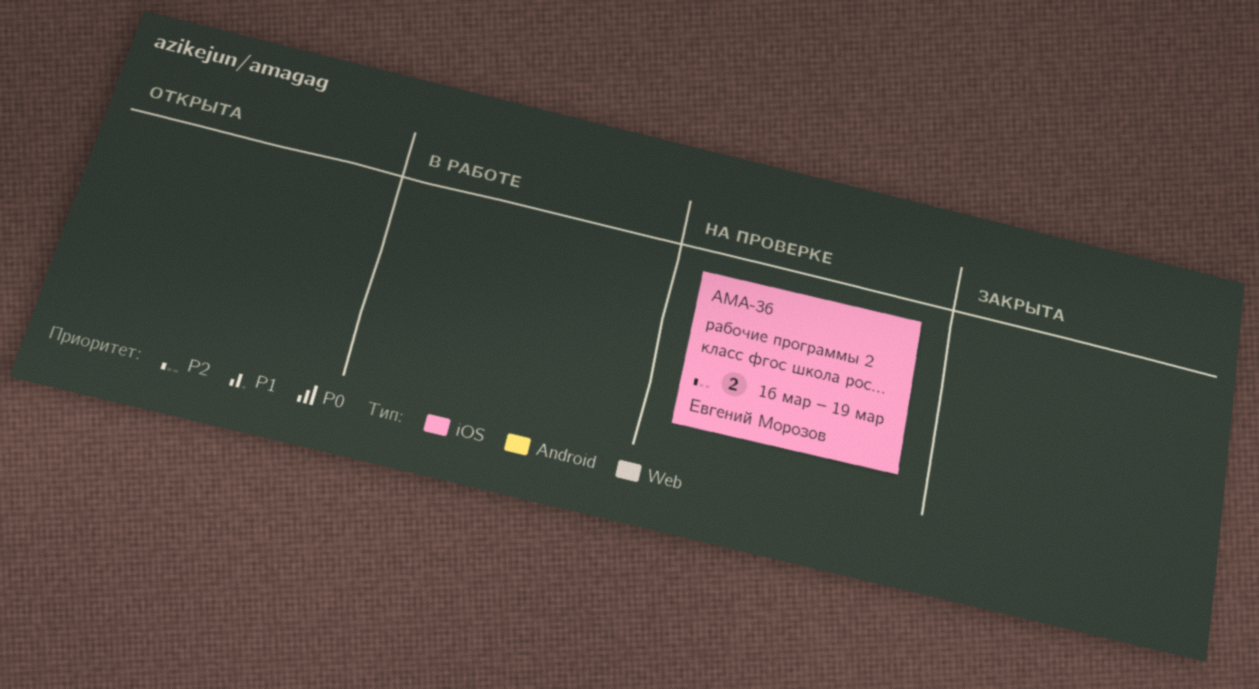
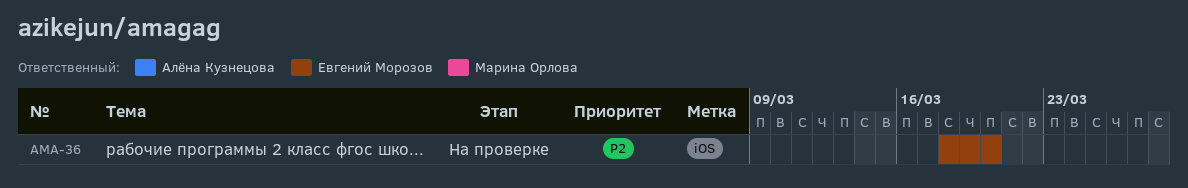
AMA-36, start: Mar 16 -> Mar 18
AMA-36, due: Mar 19 -> Mar 20

